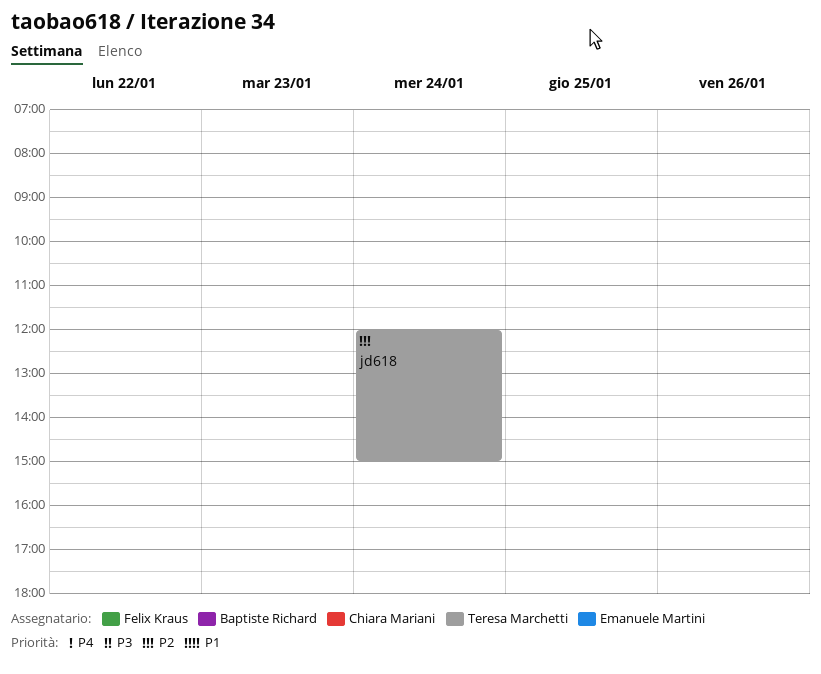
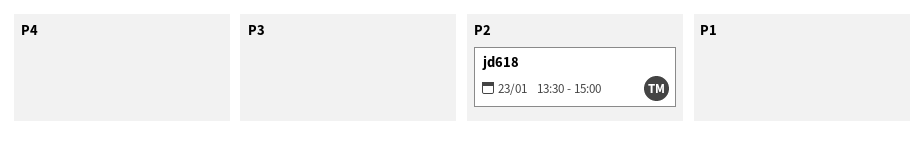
jd618, day: Jan 24 -> Jan 23
jd618, begins: 12:00 -> 13:30

